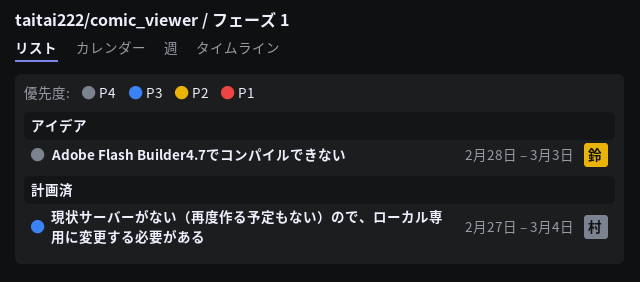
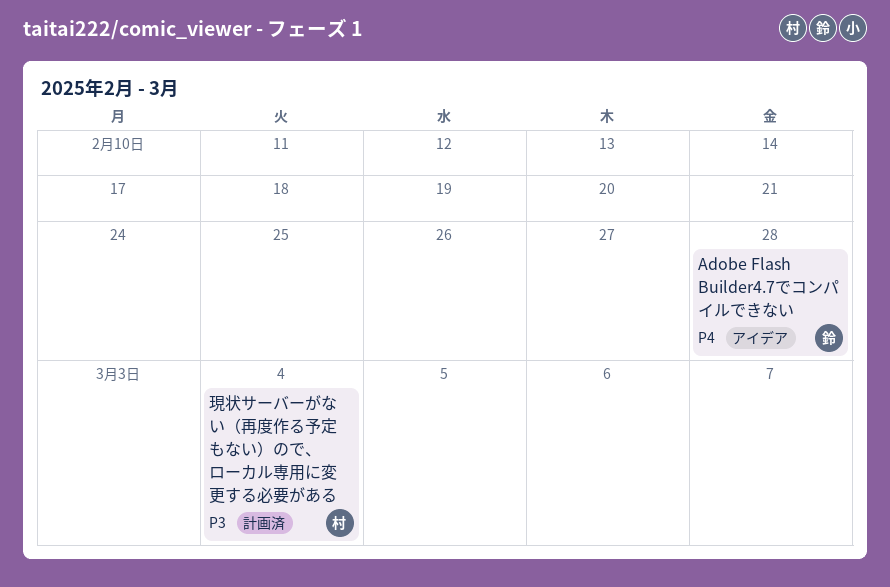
Adobe Flash Builder4.7でコンパイルできない, due: Mar 3 -> Feb 28

